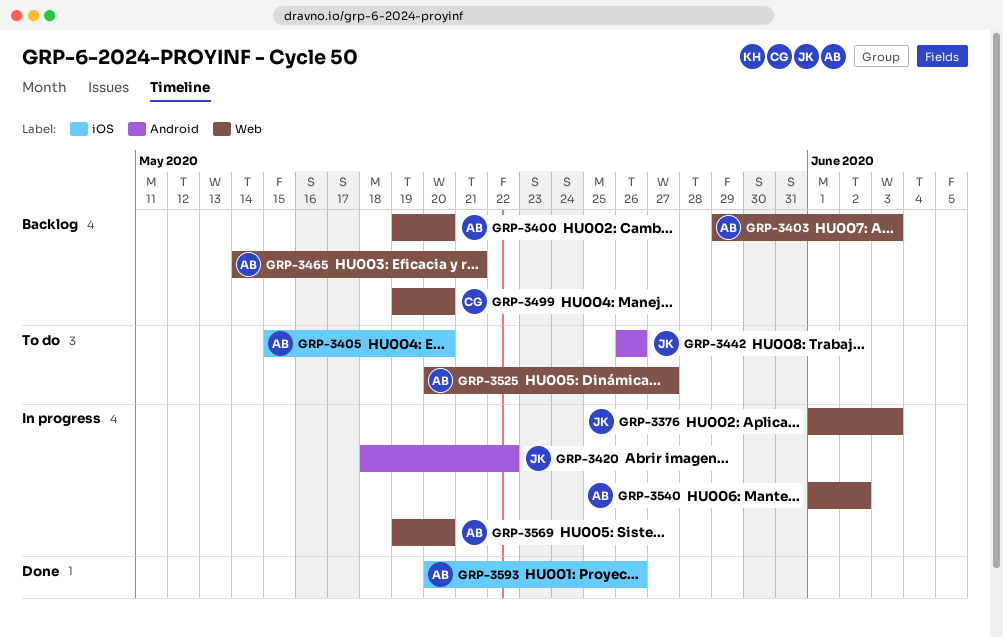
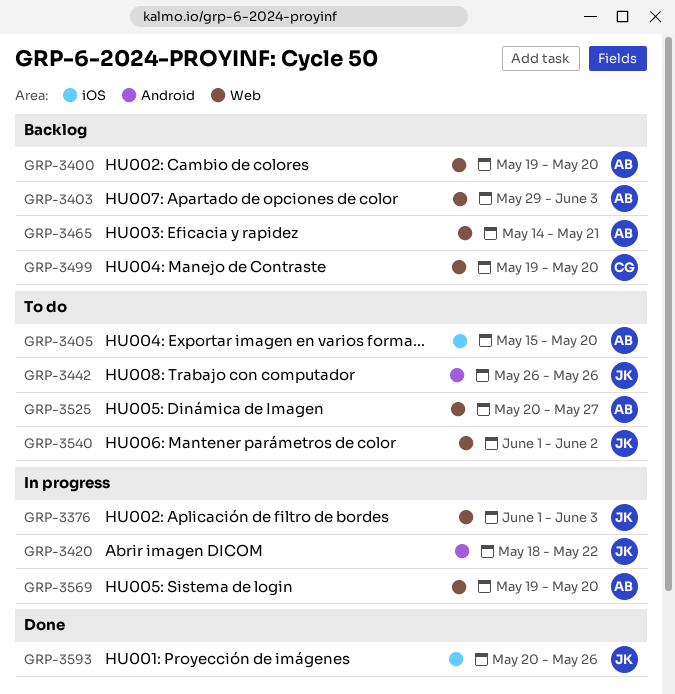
GRP-3540, status: In progress -> To do
GRP-3540, owner: AB -> JK
GRP-3593, owner: AB -> JK

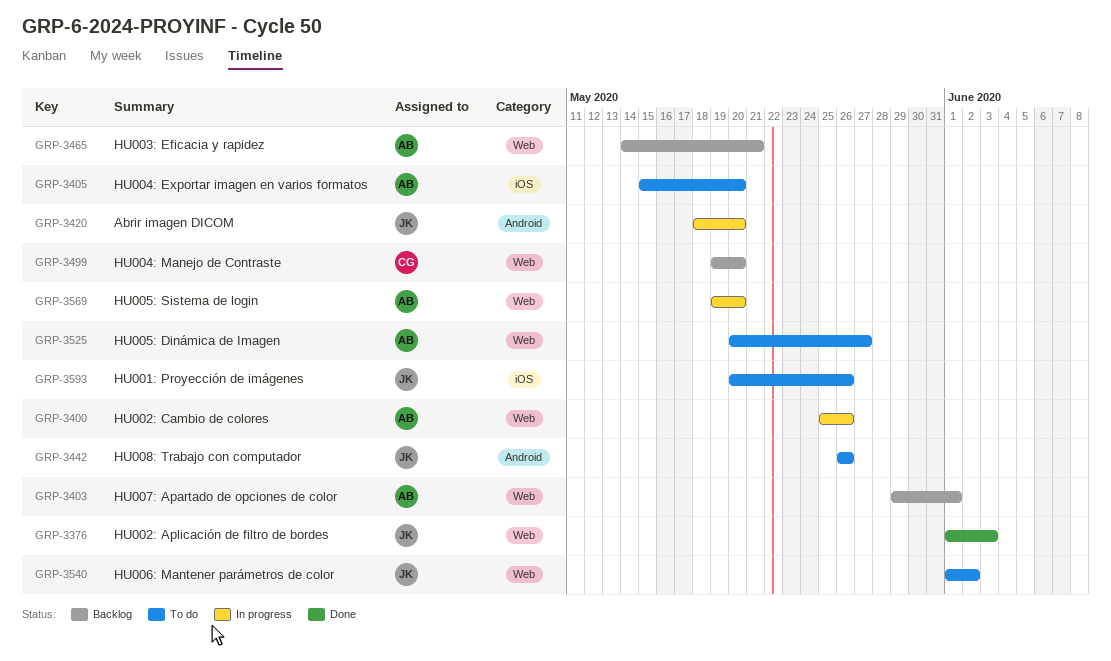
GRP-3376, status: In progress -> Done
GRP-3400, status: Backlog -> In progress
GRP-3400, start: May 19 -> May 25
GRP-3400, due: May 20 -> May 26
GRP-3403, due: Jun 3 -> Jun 1
GRP-3420, due: May 22 -> May 20
GRP-3593, status: Done -> To do

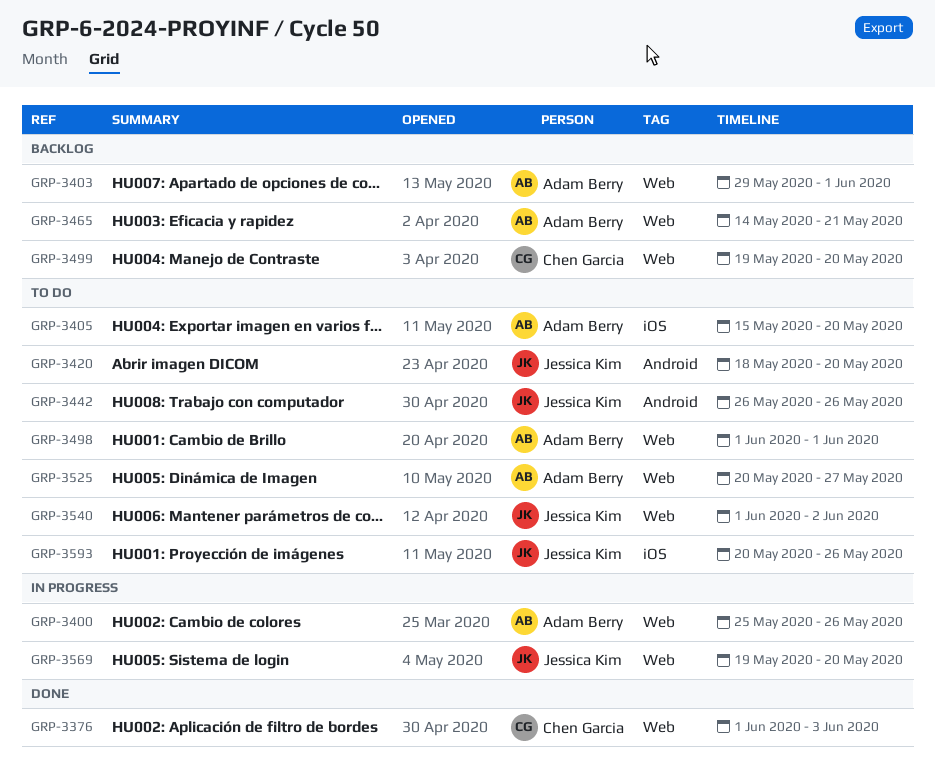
GRP-3376, owner: Jessica Kim -> Chen Garcia
GRP-3420, status: In progress -> To do
GRP-3498: none -> present
GRP-3569, owner: Adam Berry -> Jessica Kim

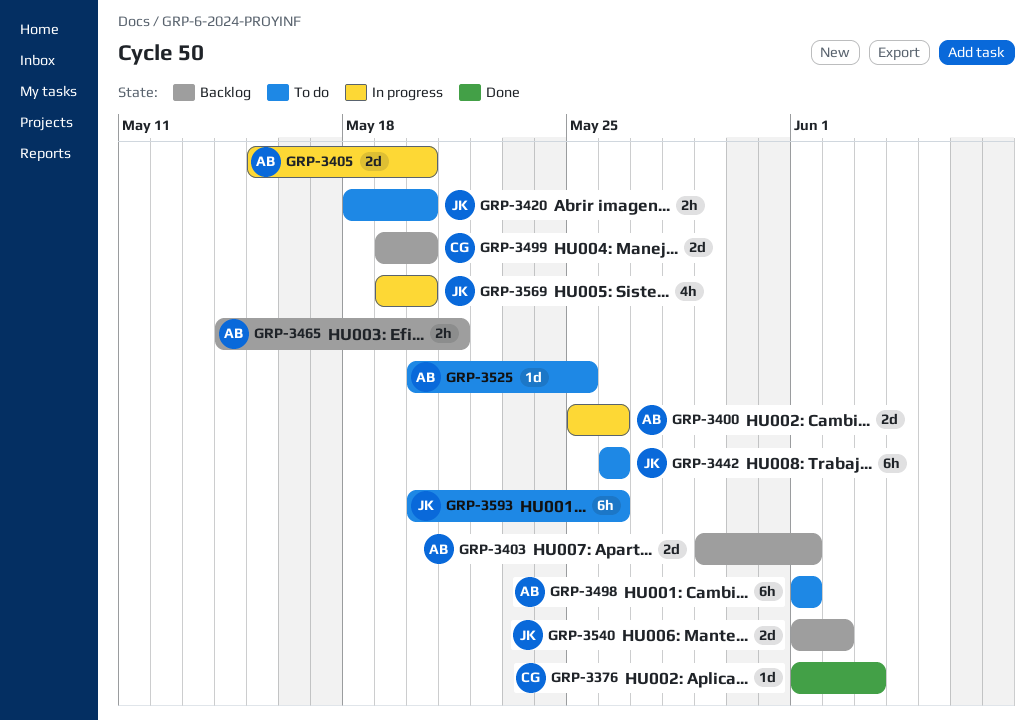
GRP-3405, status: To do -> In progress
GRP-3525, due: May 27 -> May 25
GRP-3540, status: To do -> Backlog

